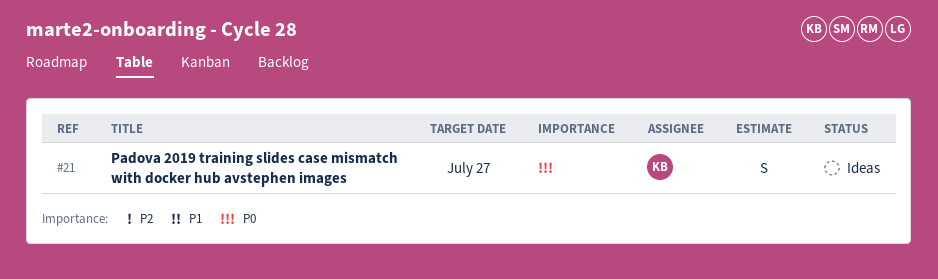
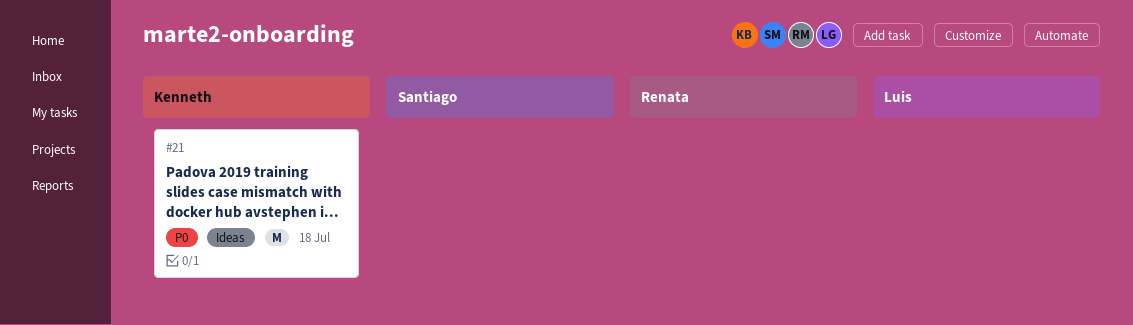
#21, estimate: S -> M
#21, due: Jul 27 -> Jul 18

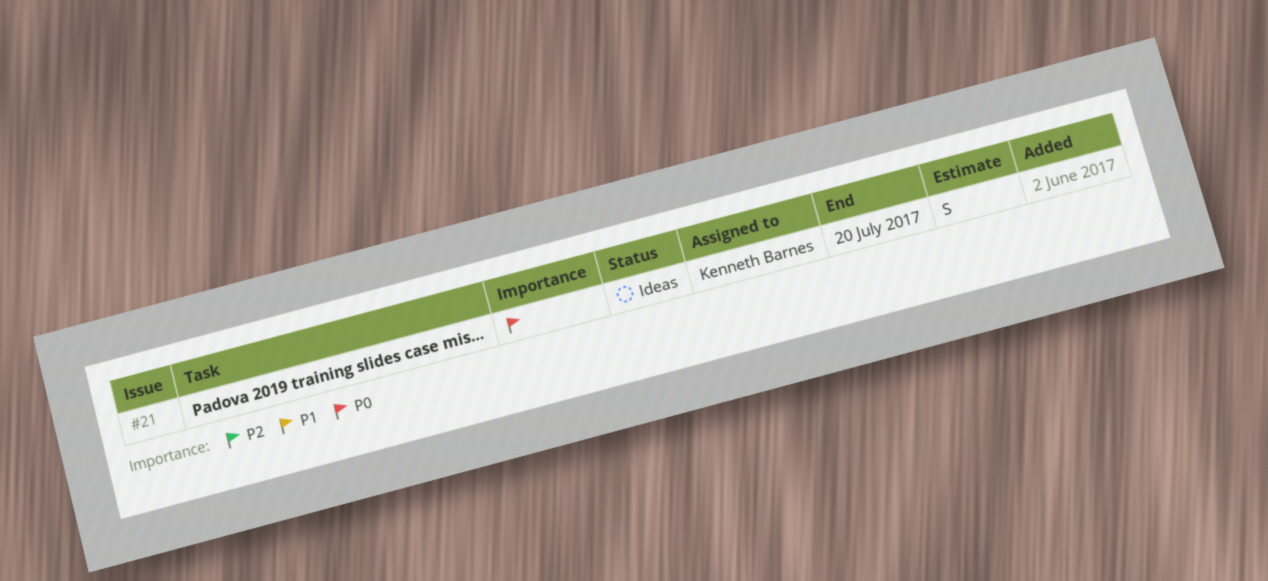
#21, estimate: M -> S
#21, due: Jul 18 -> Jul 20

